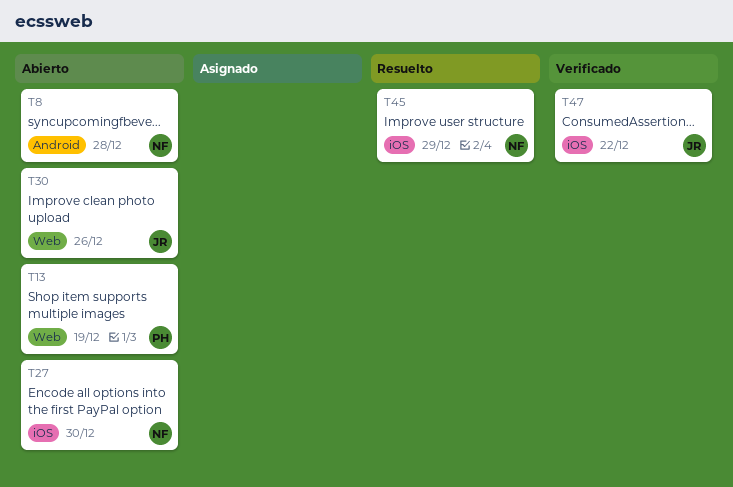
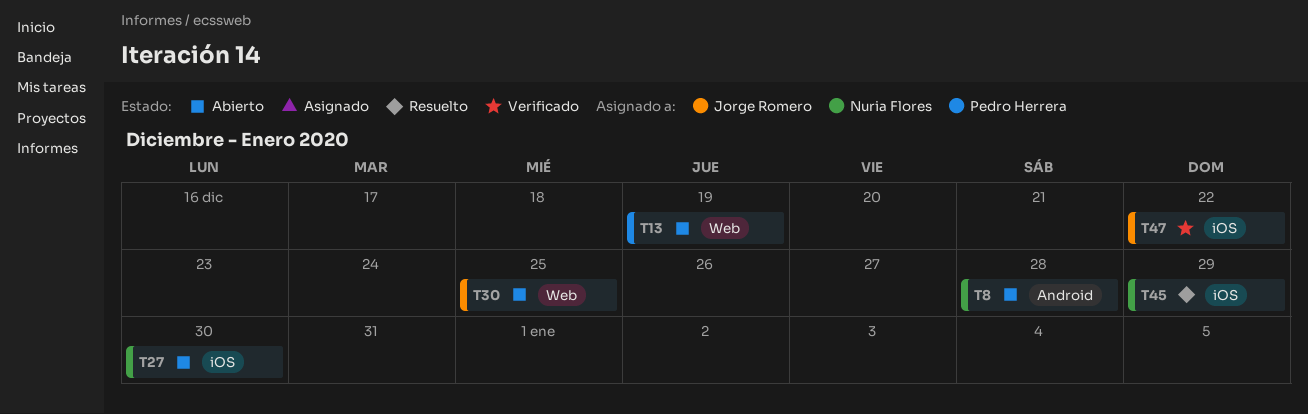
T30, due: Dec 26 -> Dec 25

